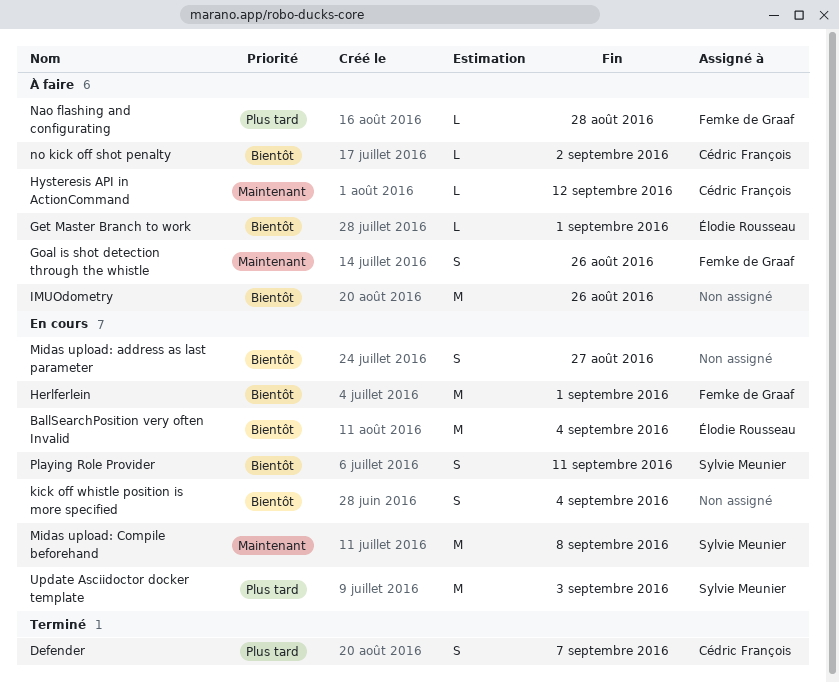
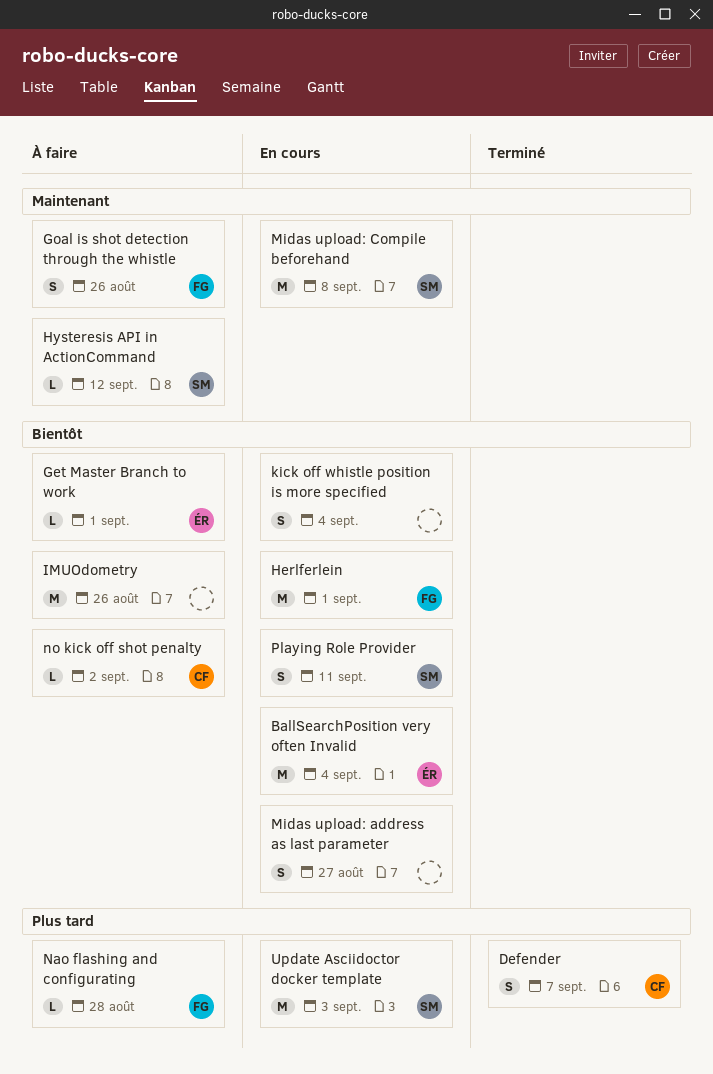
Hysteresis API in ActionCommand, owner: Cédric François -> Sylvie Meunier

